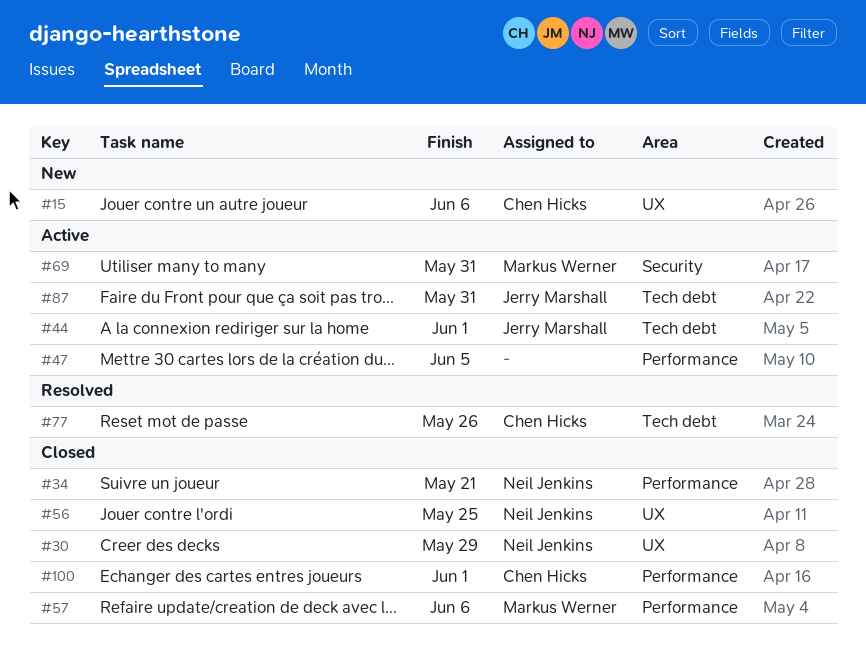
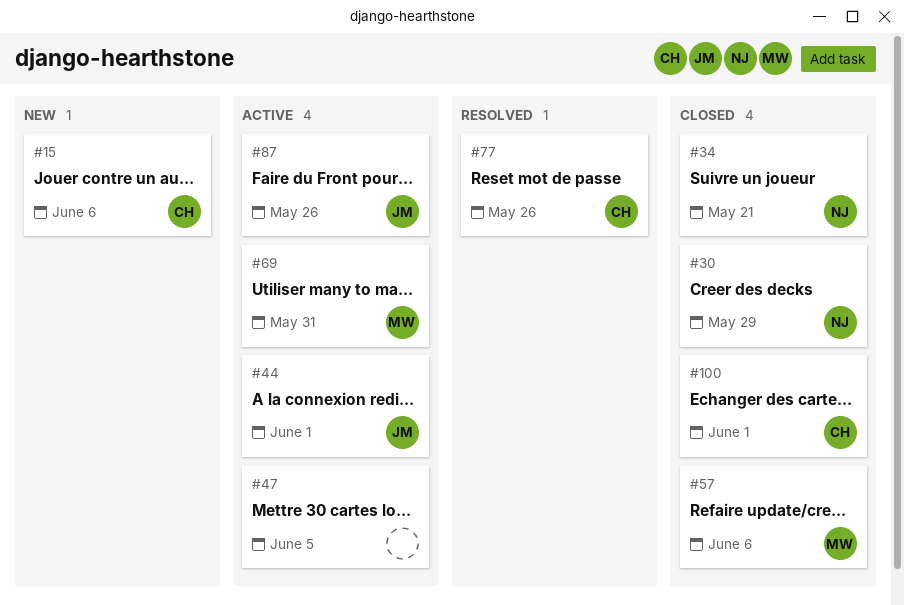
#56: present -> none
#87, due: May 31 -> May 26

